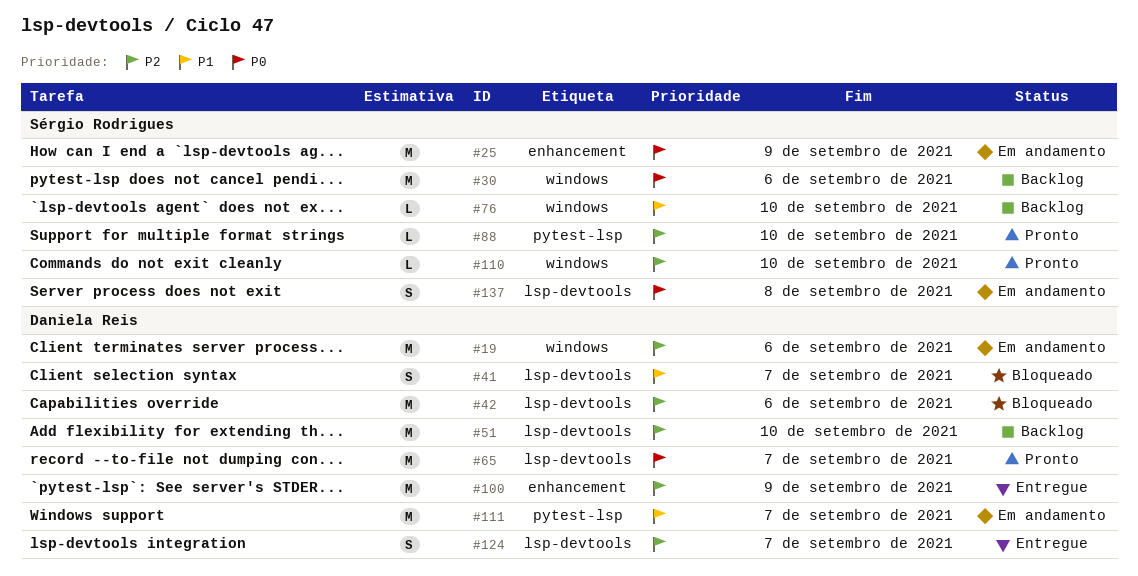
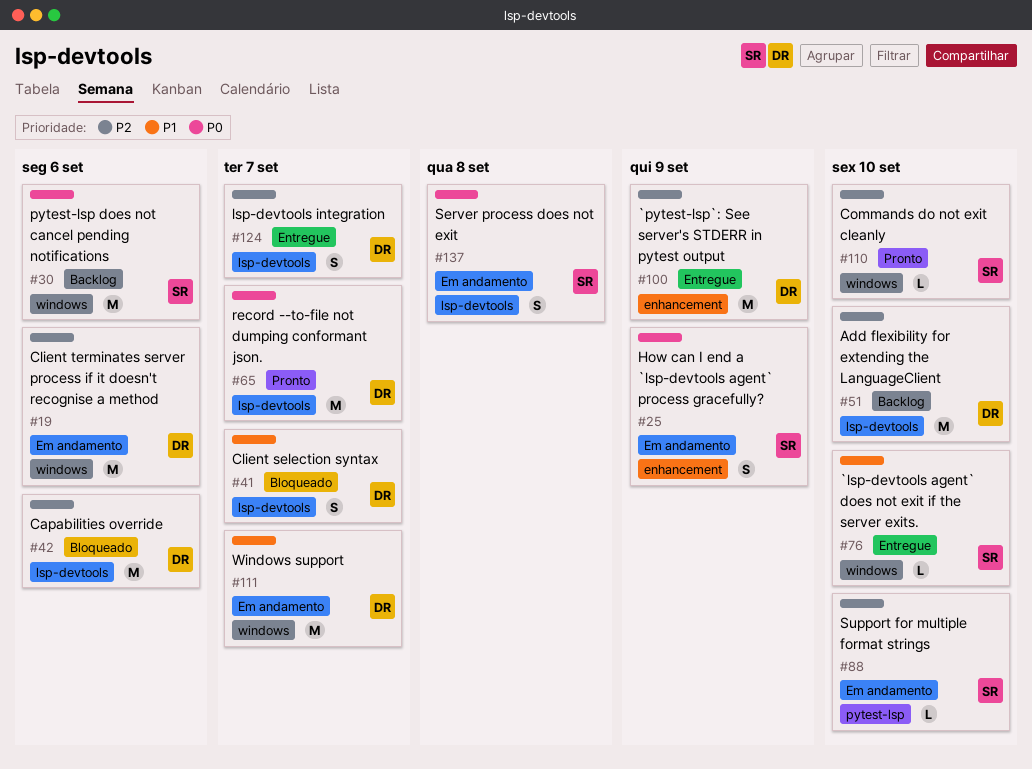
#25, estimate: M -> S
#76, status: Backlog -> Entregue
#88, status: Pronto -> Em andamento
#111, label: pytest-lsp -> windows

